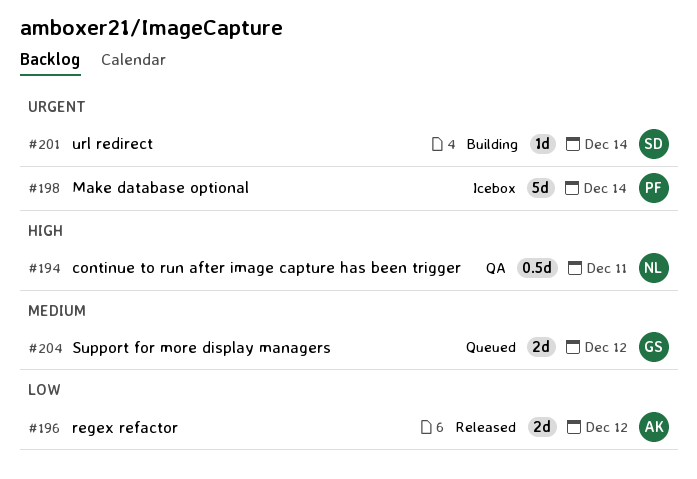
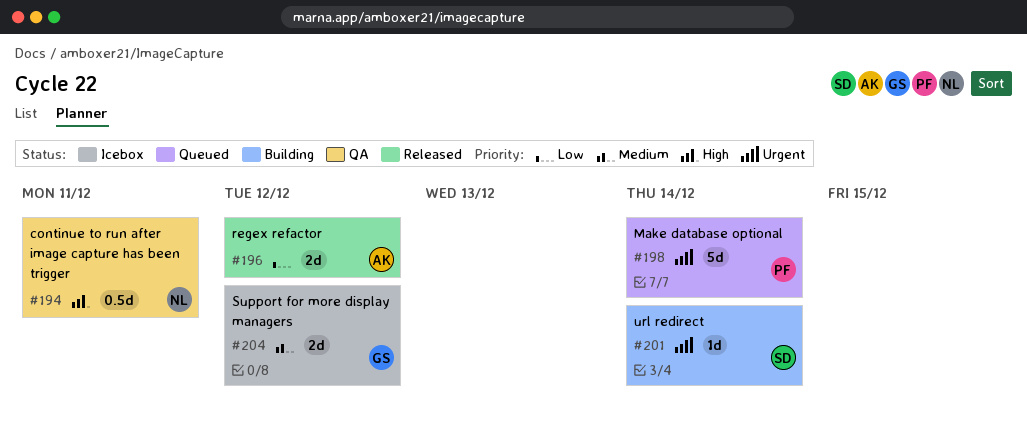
#198, status: Icebox -> Queued
#204, status: Queued -> Icebox

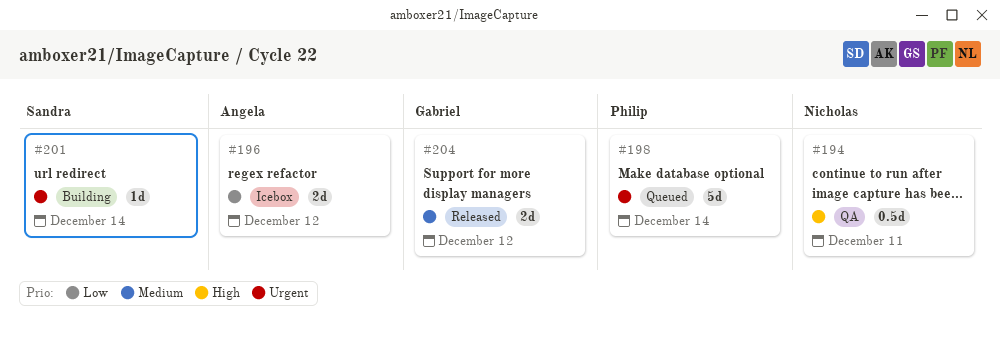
#196, status: Released -> Icebox
#204, status: Icebox -> Released

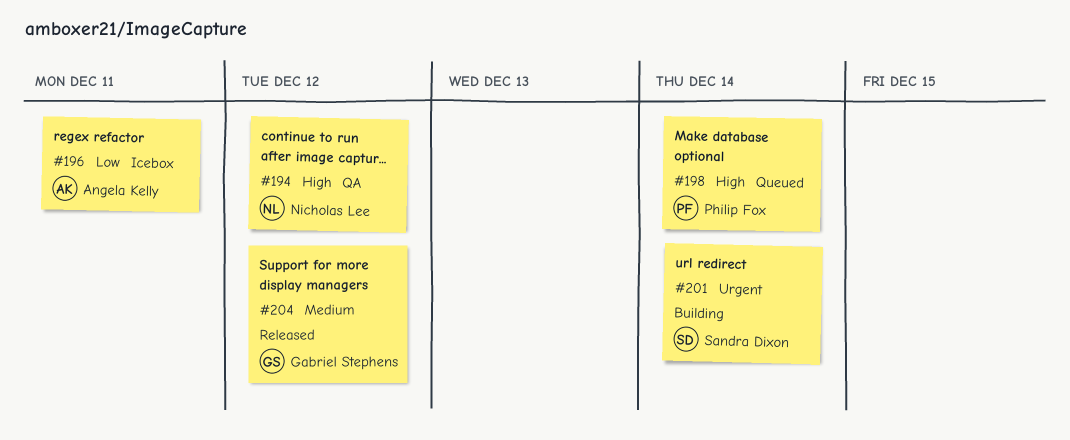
#194, due: Dec 11 -> Dec 12
#196, due: Dec 12 -> Dec 11
#198, priority: Urgent -> High

